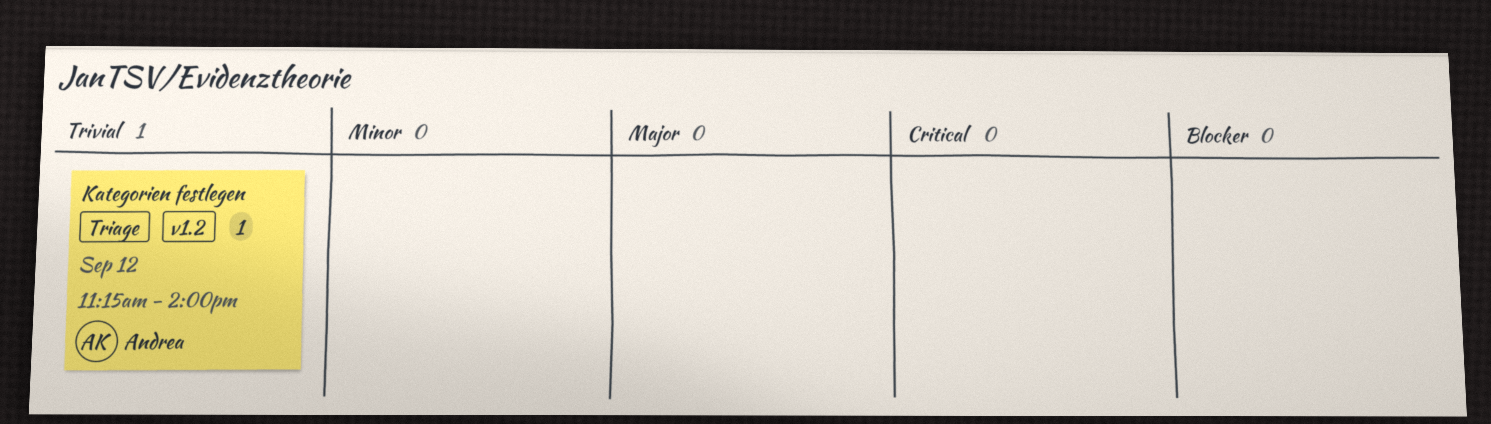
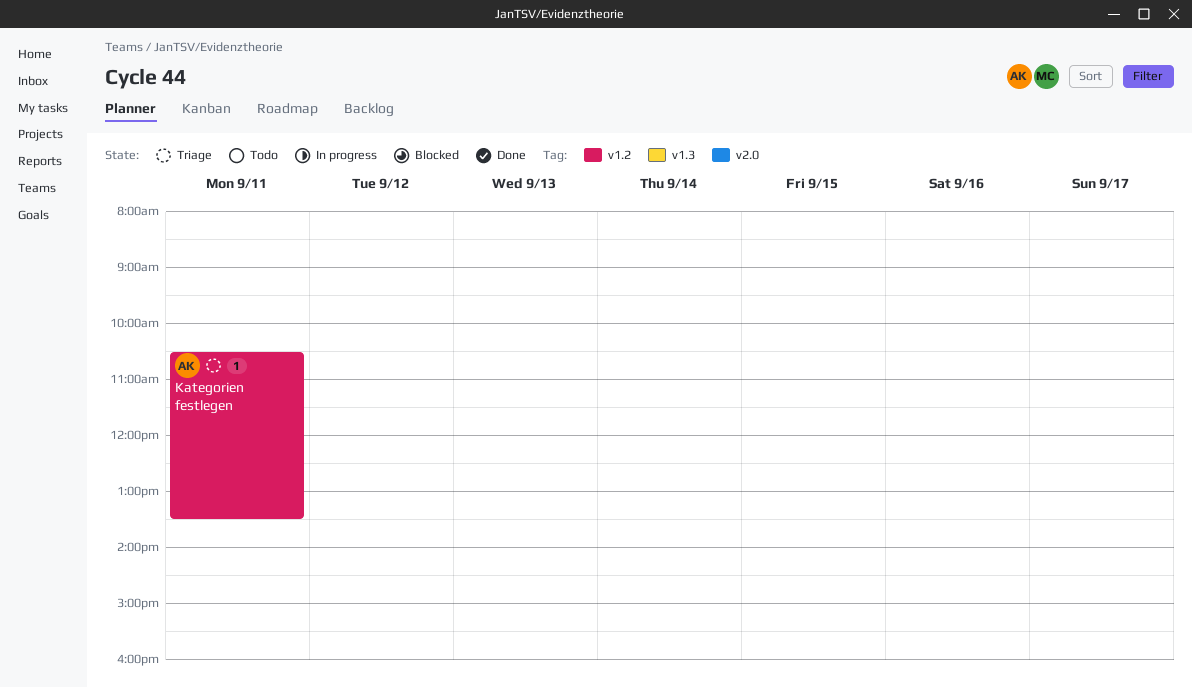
Kategorien festlegen, day: Sep 12 -> Sep 11
Kategorien festlegen, begins: 11:15 -> 10:30
Kategorien festlegen, ends: 14:00 -> 13:30

